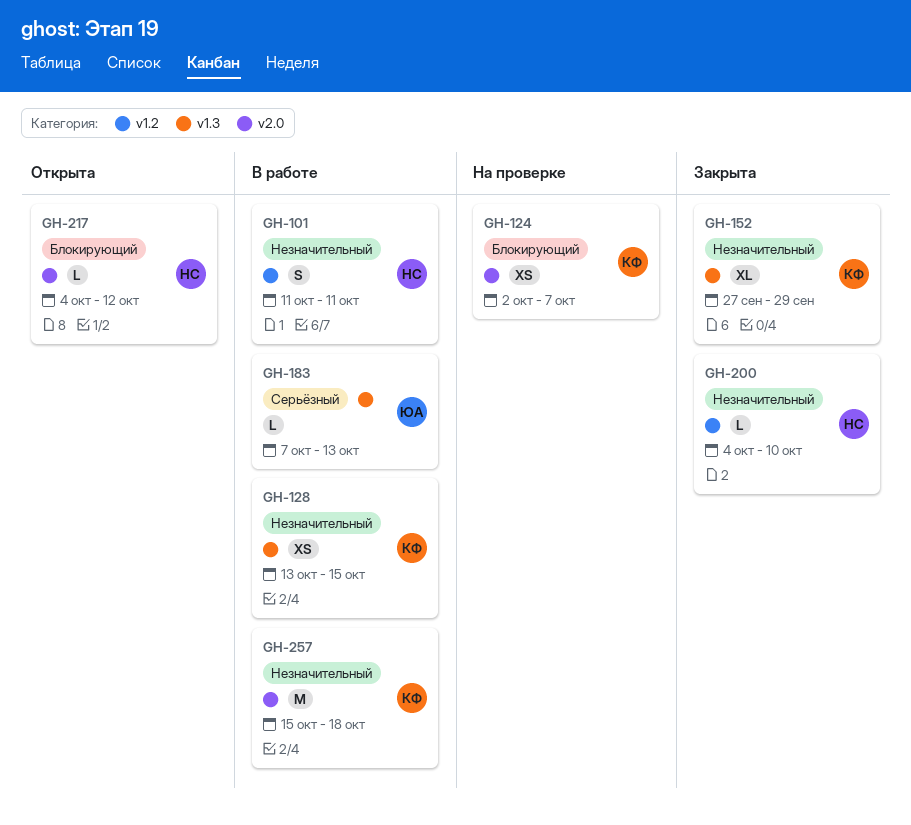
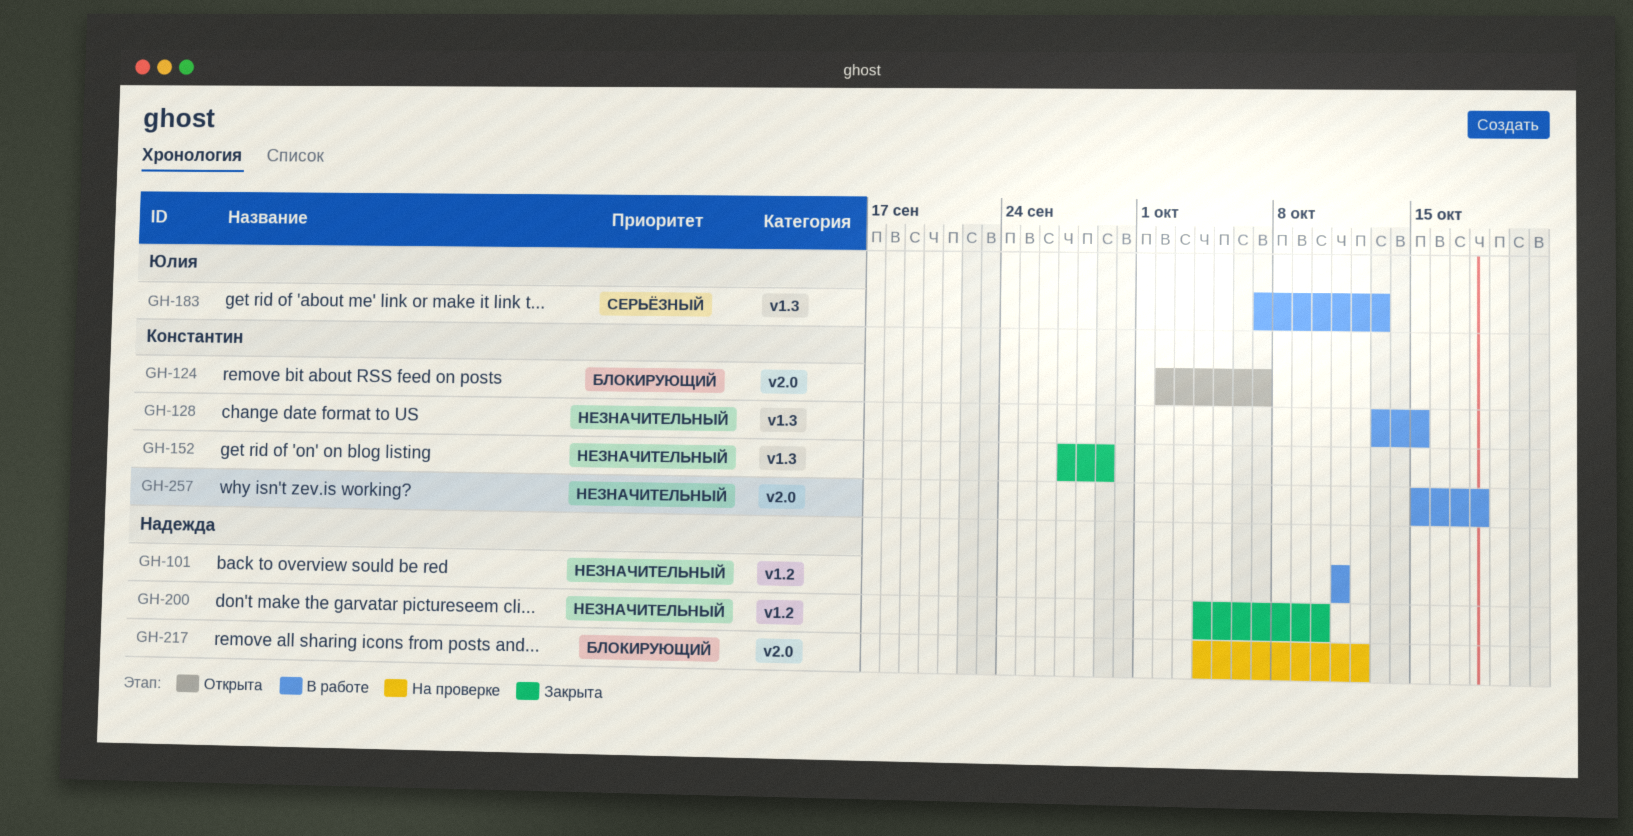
GH-124, status: На проверке -> Открыта
GH-217, status: Открыта -> На проверке

